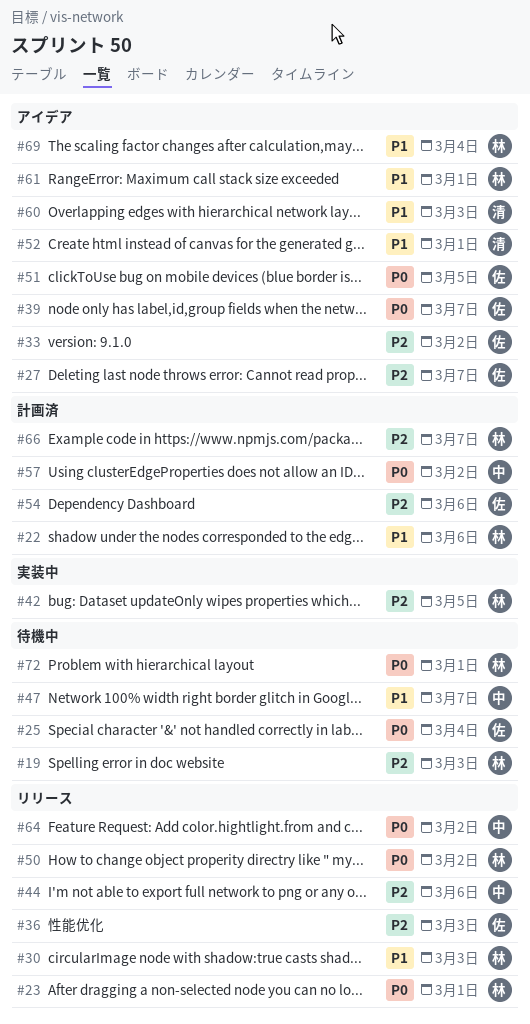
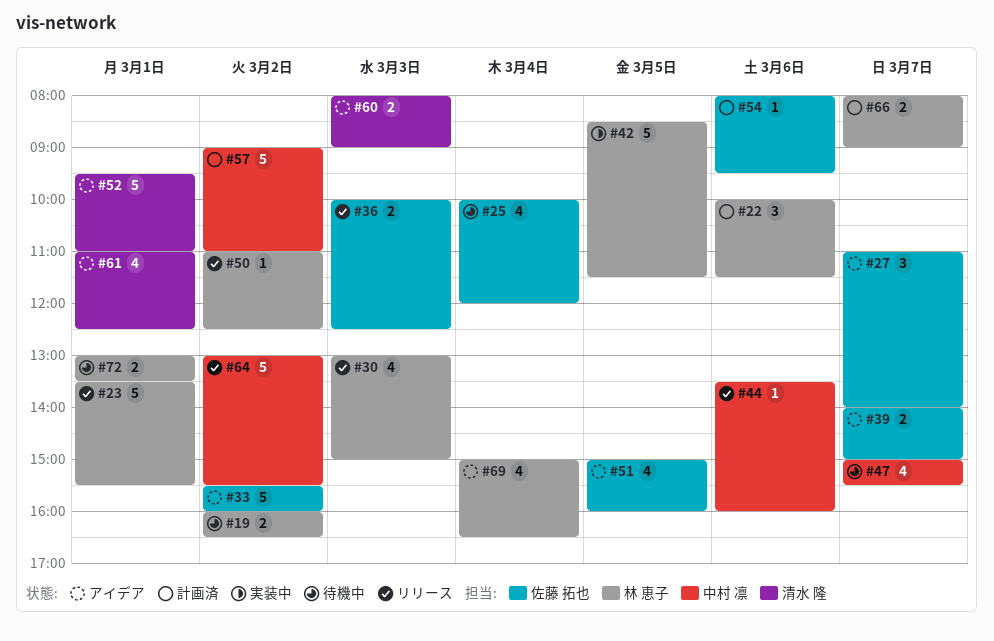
#19, day: Mar 3 -> Mar 2
#61, owner: 林 恵子 -> 清水 隆

